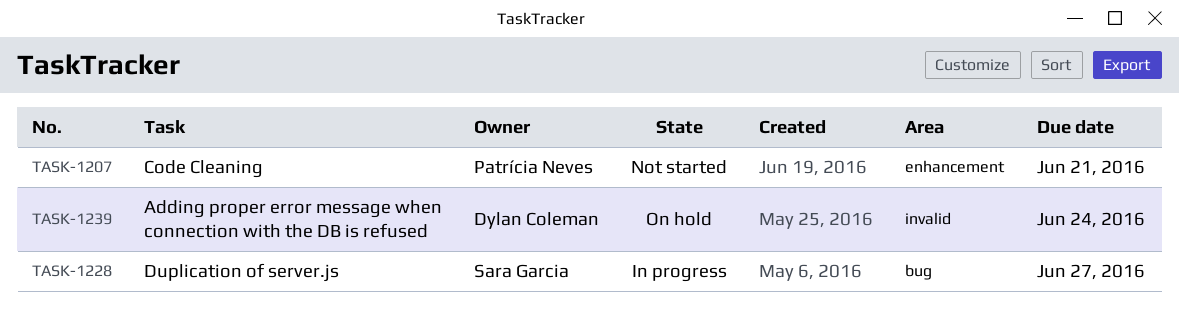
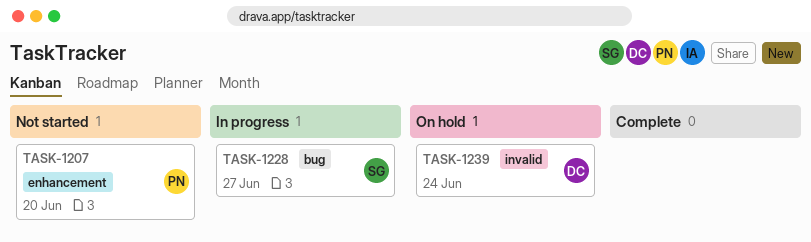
TASK-1207, due: Jun 21 -> Jun 20

